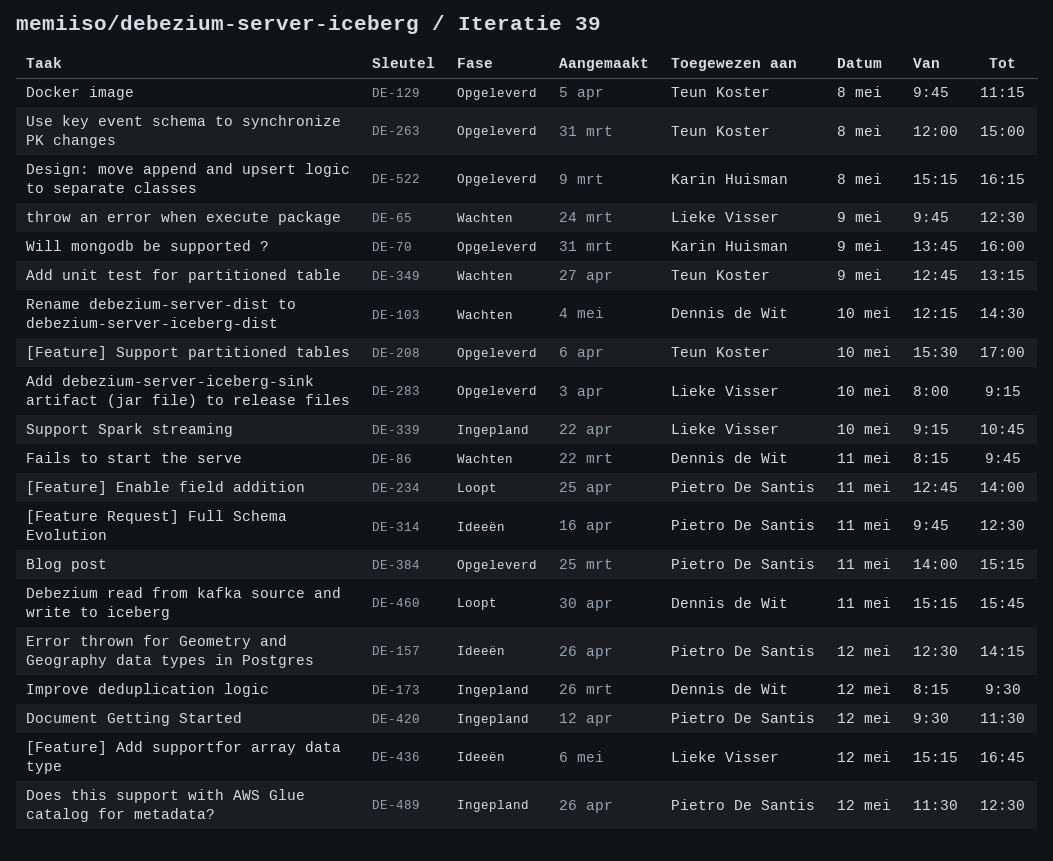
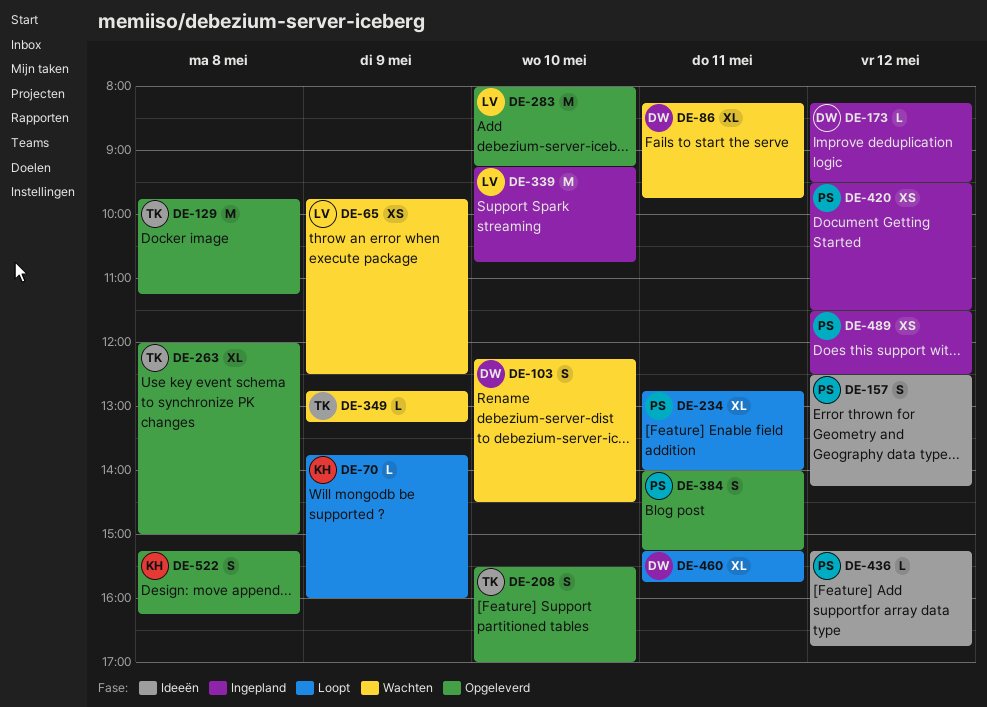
DE-70, status: Opgeleverd -> Loopt
DE-314: present -> none
DE-436, owner: Lieke Visser -> Pietro De Santis

